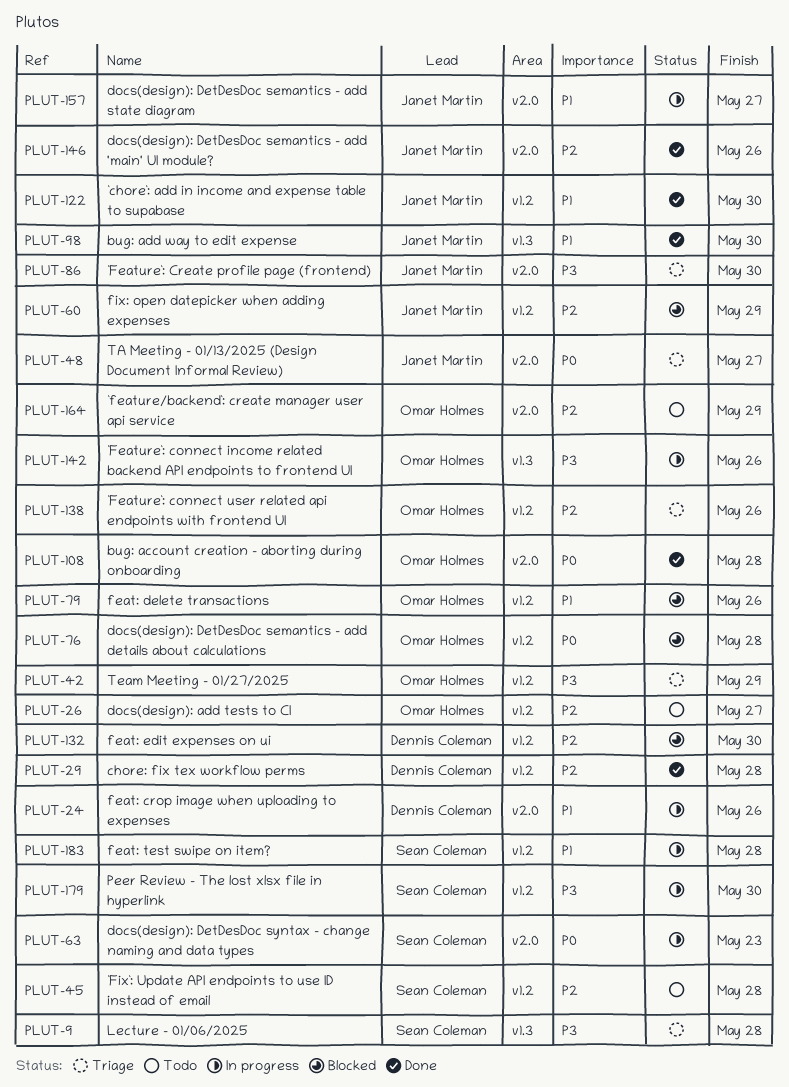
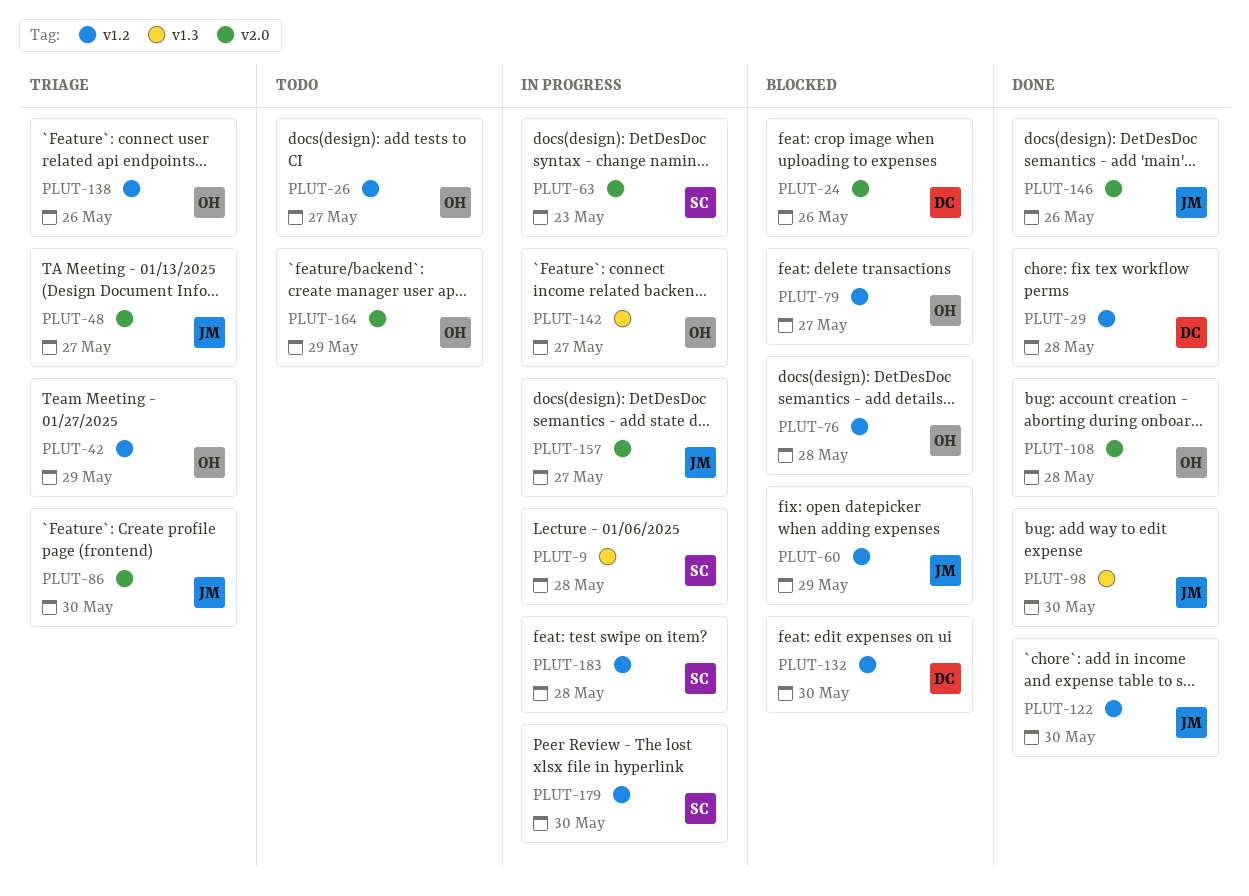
PLUT-9, status: Triage -> In progress
PLUT-24, status: In progress -> Blocked
PLUT-45: present -> none
PLUT-79, due: May 26 -> May 27
PLUT-142, due: May 26 -> May 27

